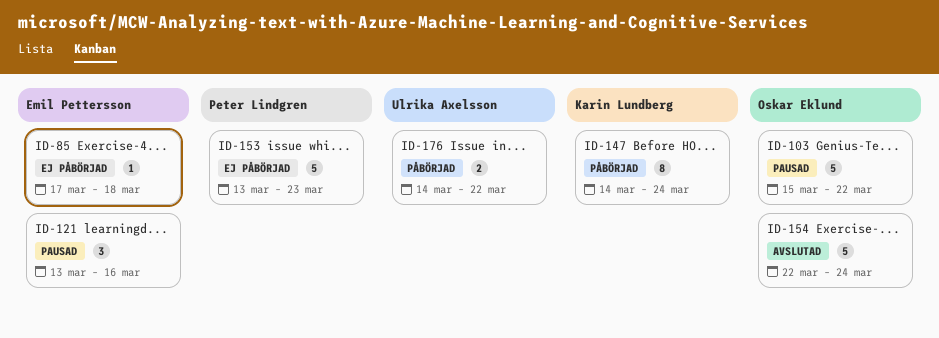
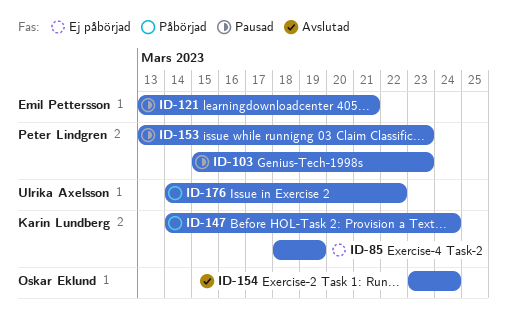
ID-85, owner: Emil Pettersson -> Karin Lundberg
ID-85, start: Mar 17 -> Mar 18
ID-85, due: Mar 18 -> Mar 19
ID-103, owner: Oskar Eklund -> Peter Lindgren
ID-103, due: Mar 22 -> Mar 23
ID-121, due: Mar 16 -> Mar 21
ID-153, status: Ej påbörjad -> Pausad
ID-154, start: Mar 22 -> Mar 23

